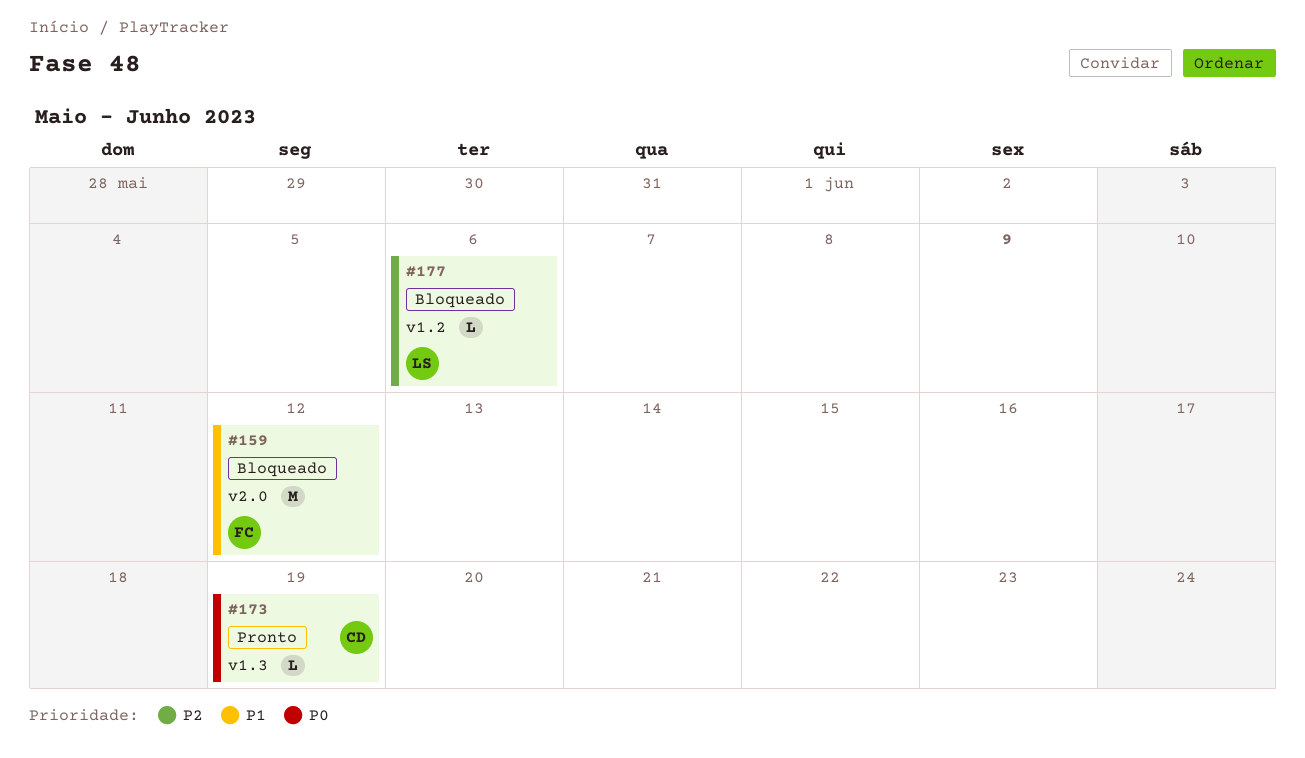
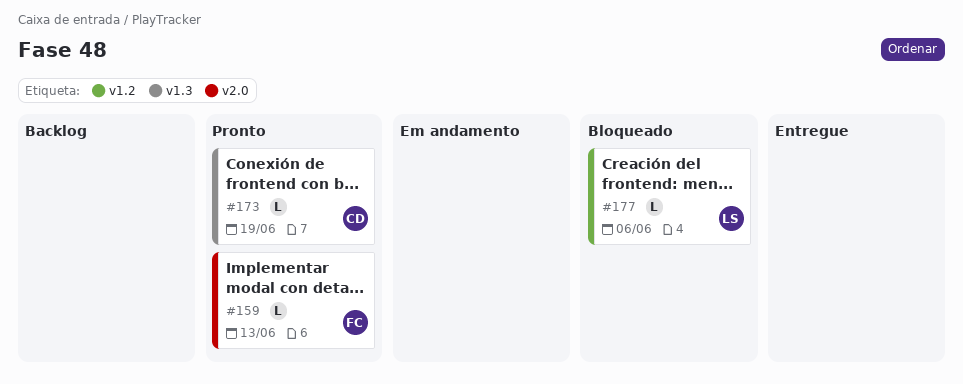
#159, status: Bloqueado -> Pronto
#159, estimate: M -> L
#159, due: Jun 12 -> Jun 13

